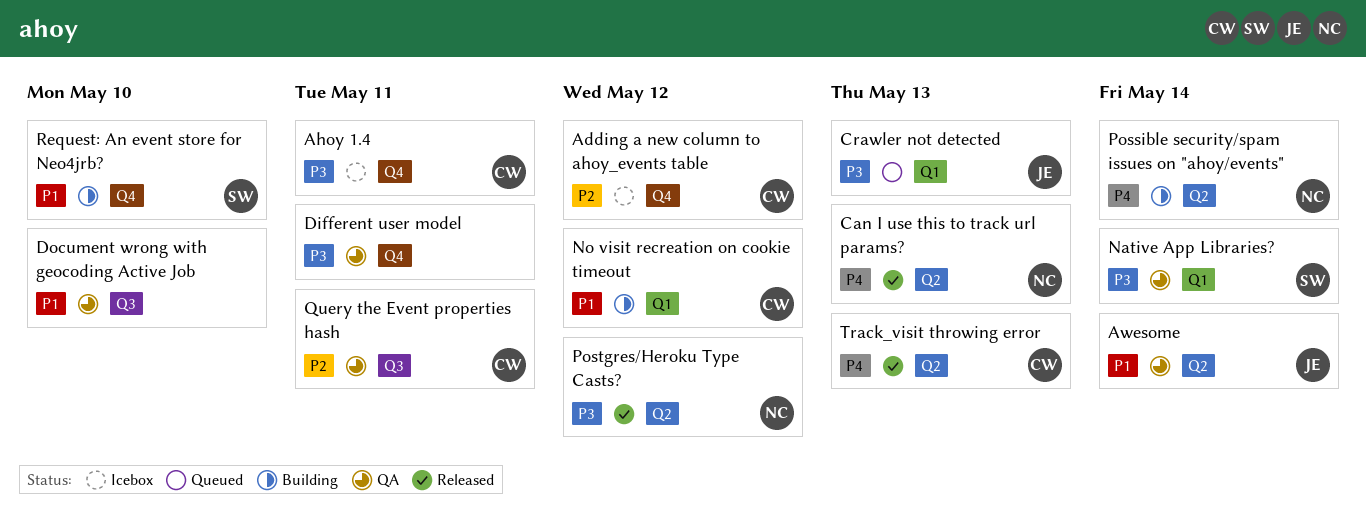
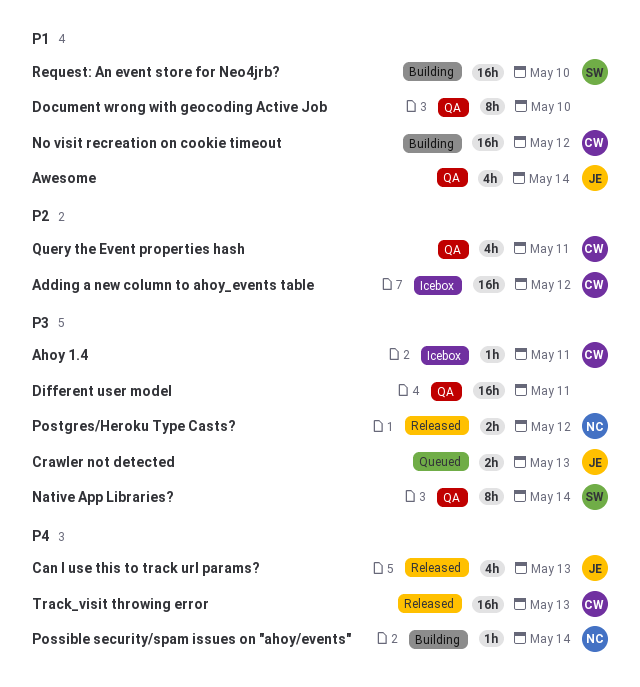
Can I use this to track url params?, owner: NC -> JE

